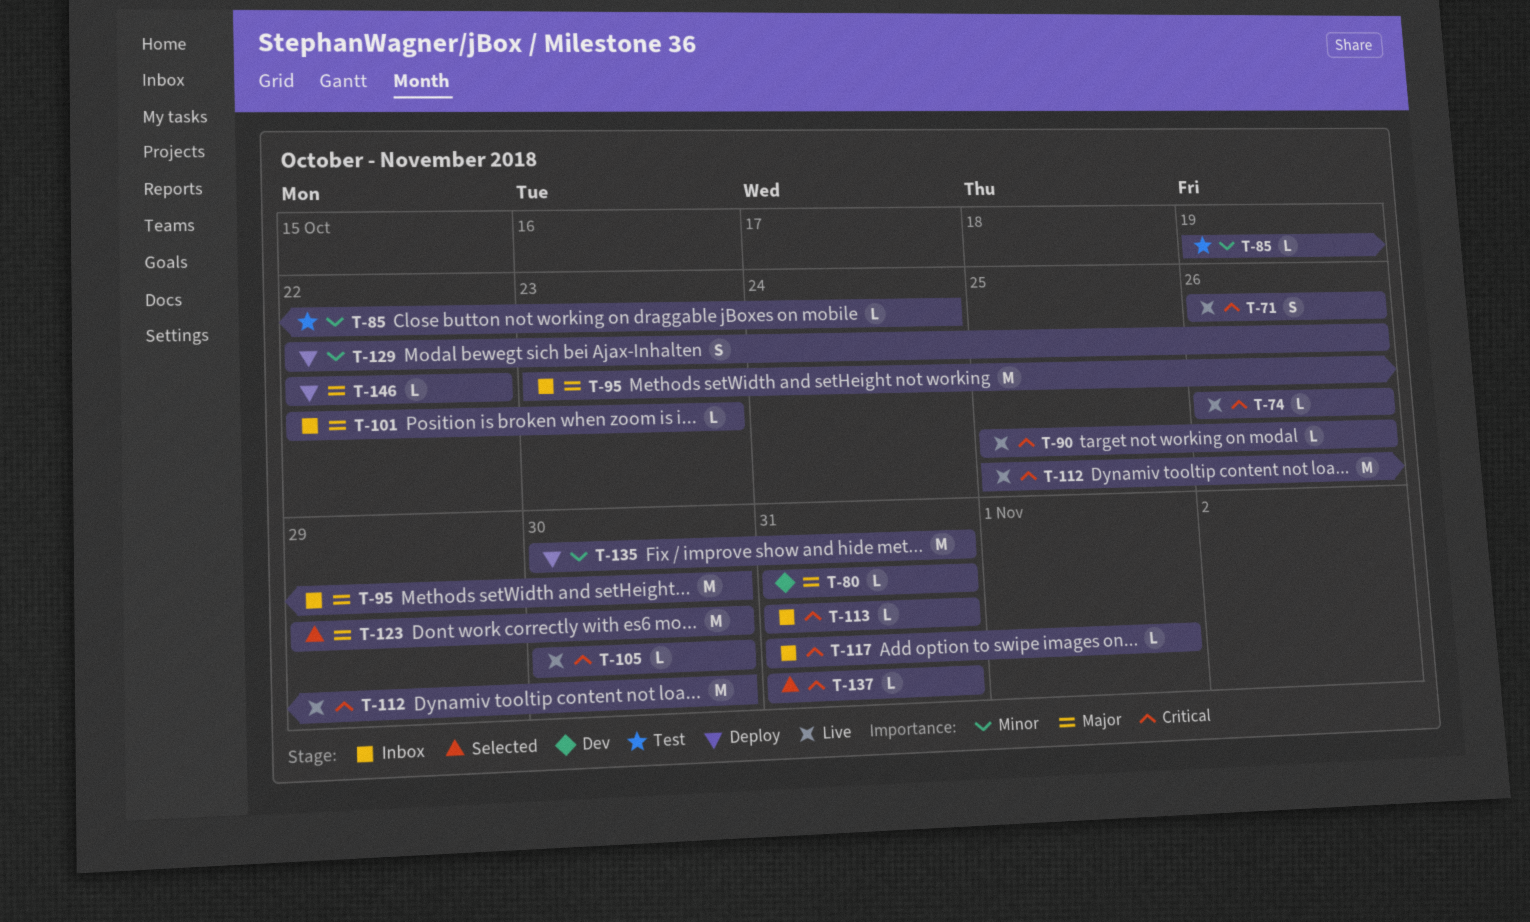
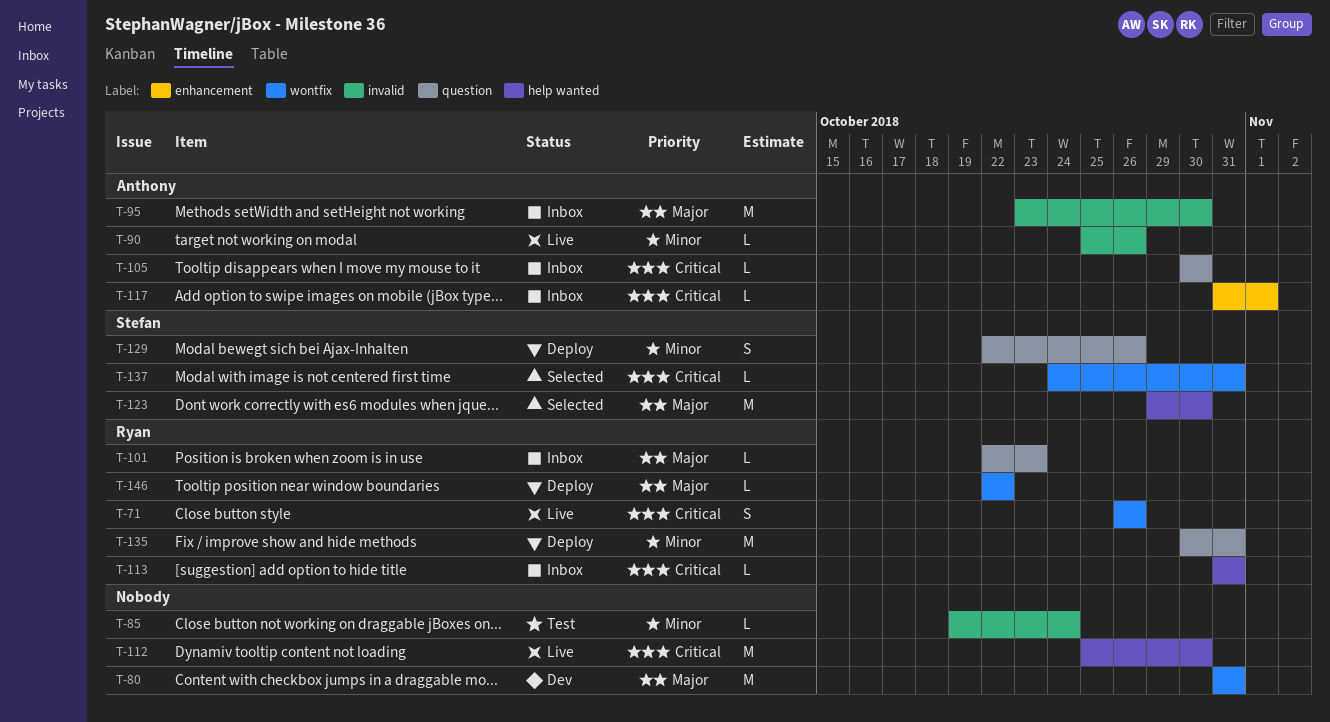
T-74: present -> none
T-80, estimate: L -> M
T-90, priority: Critical -> Minor
T-105, status: Live -> Inbox
T-137, start: Oct 31 -> Oct 24

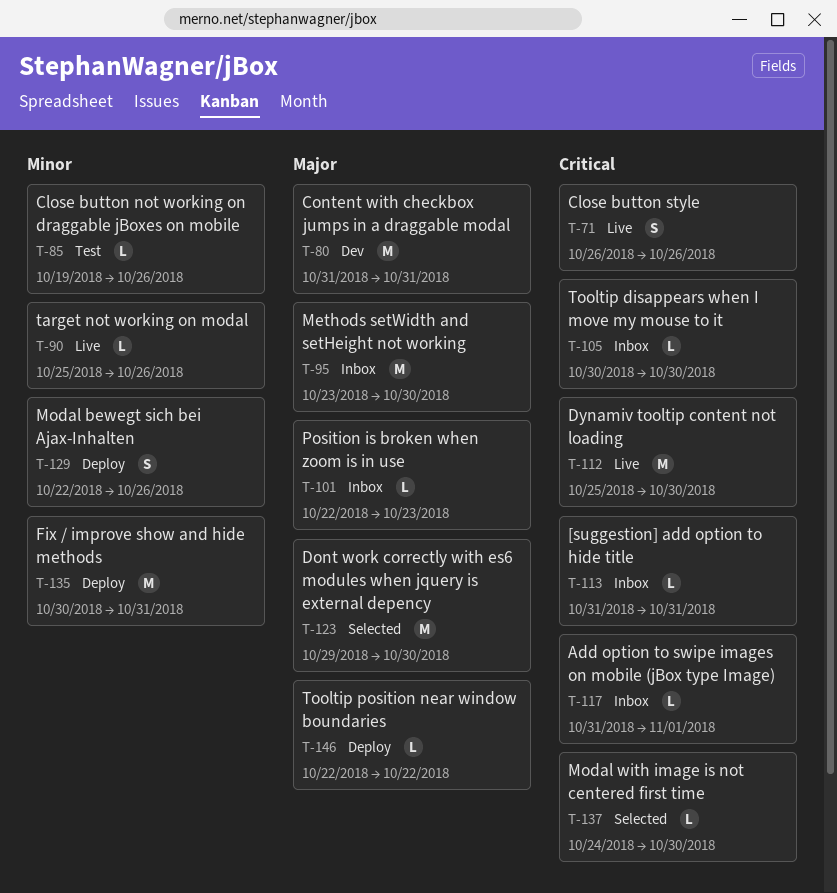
T-85, due: Oct 24 -> Oct 26
T-137, due: Oct 31 -> Oct 30

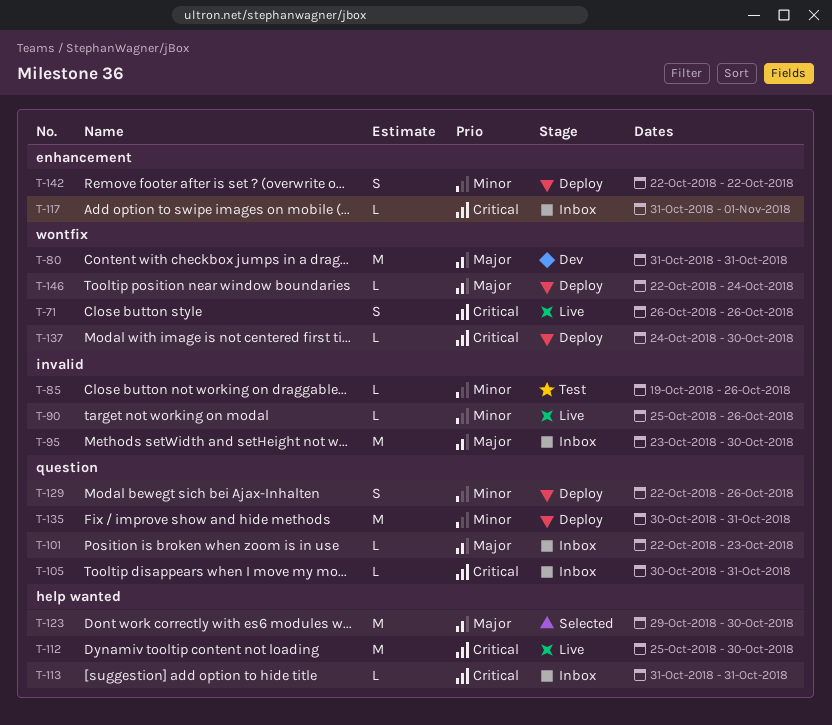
T-105, due: Oct 30 -> Oct 31
T-137, status: Selected -> Deploy
T-142: none -> present
T-146, due: Oct 22 -> Oct 24

